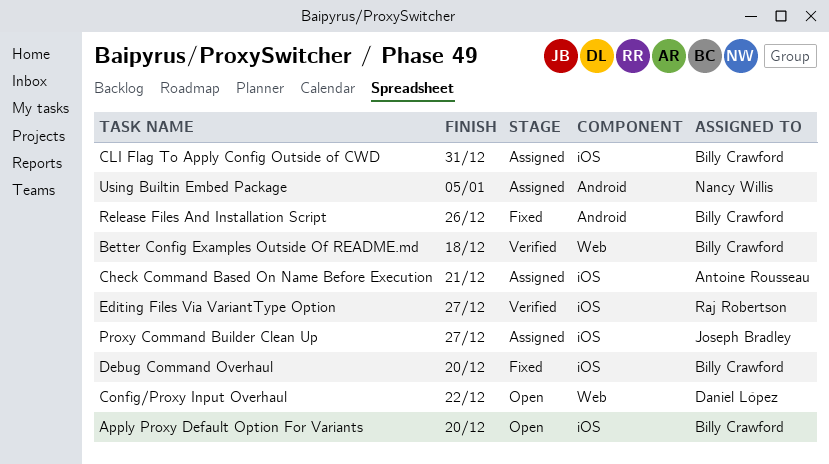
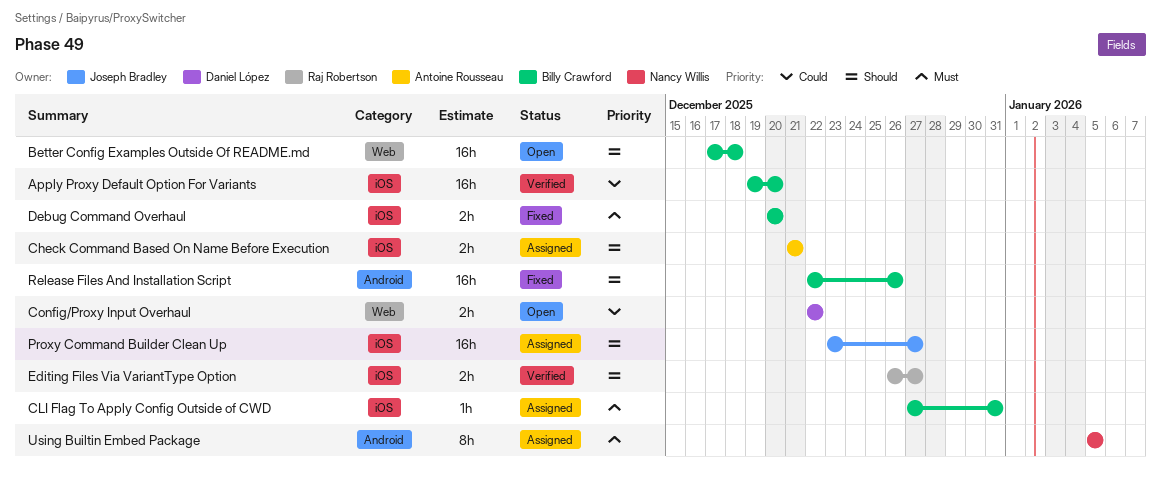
Apply Proxy Default Option For Variants, status: Open -> Verified
Better Config Examples Outside Of README.md, status: Verified -> Open

